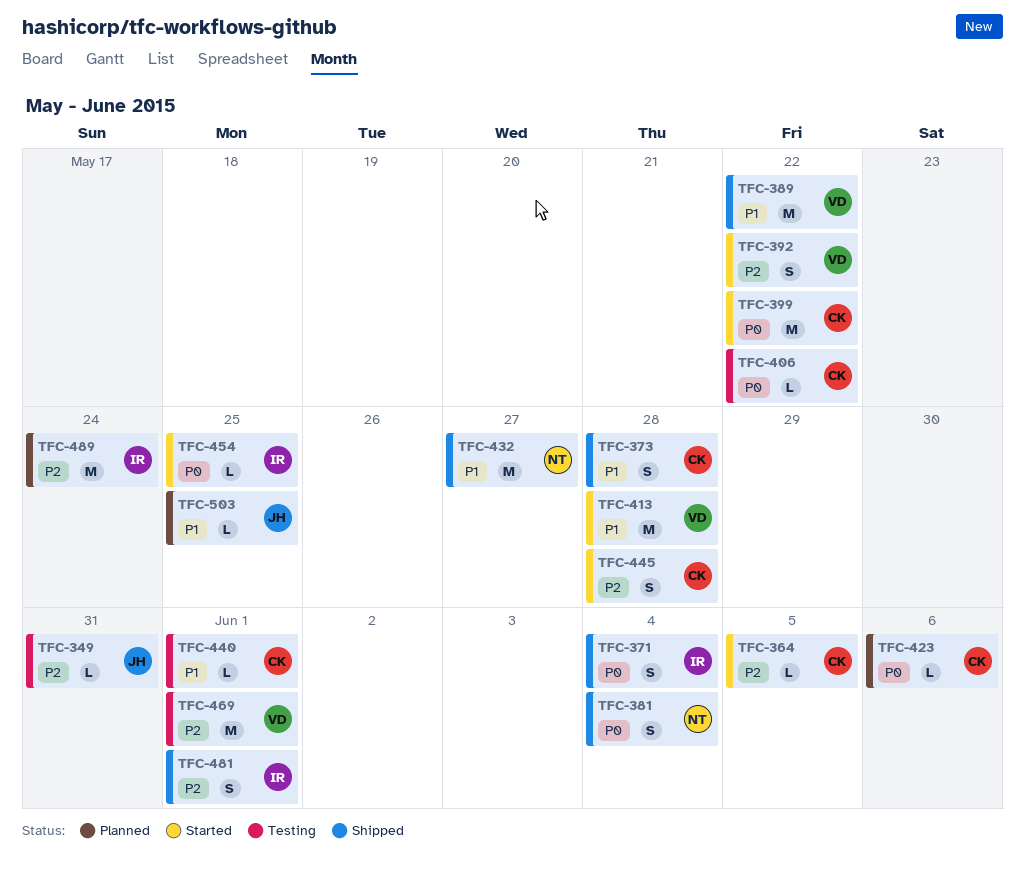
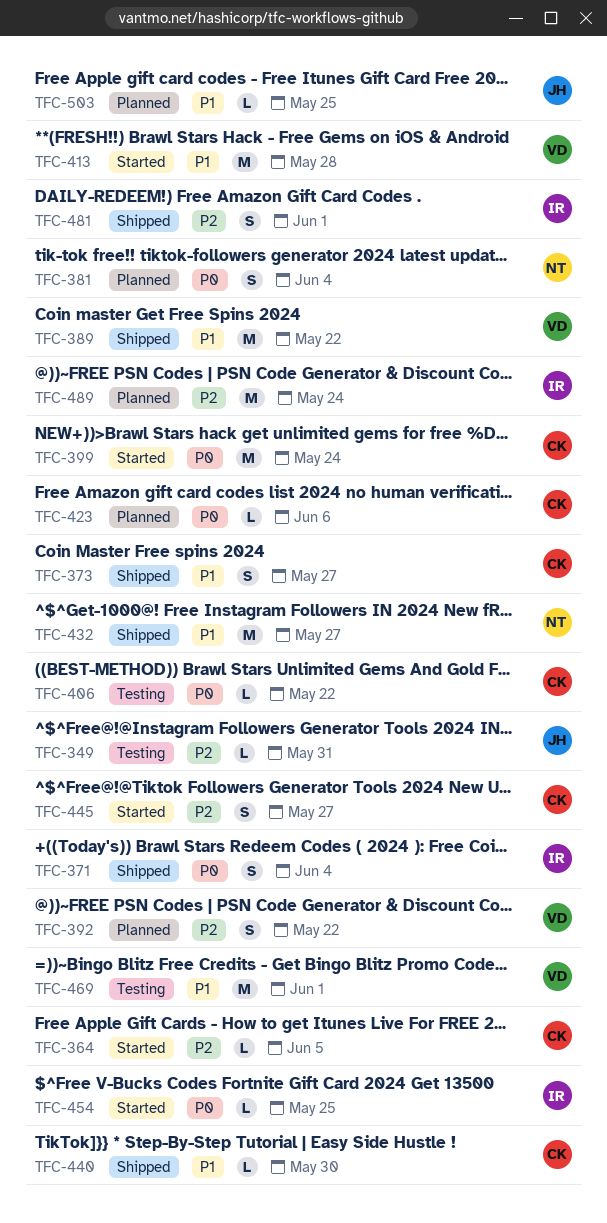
TFC-373, due: May 28 -> May 27
TFC-381, status: Shipped -> Planned
TFC-392, status: Started -> Planned
TFC-399, due: May 22 -> May 24
TFC-440, status: Testing -> Shipped
TFC-440, due: Jun 1 -> May 30
TFC-445, due: May 28 -> May 27
TFC-469, priority: P2 -> P1

